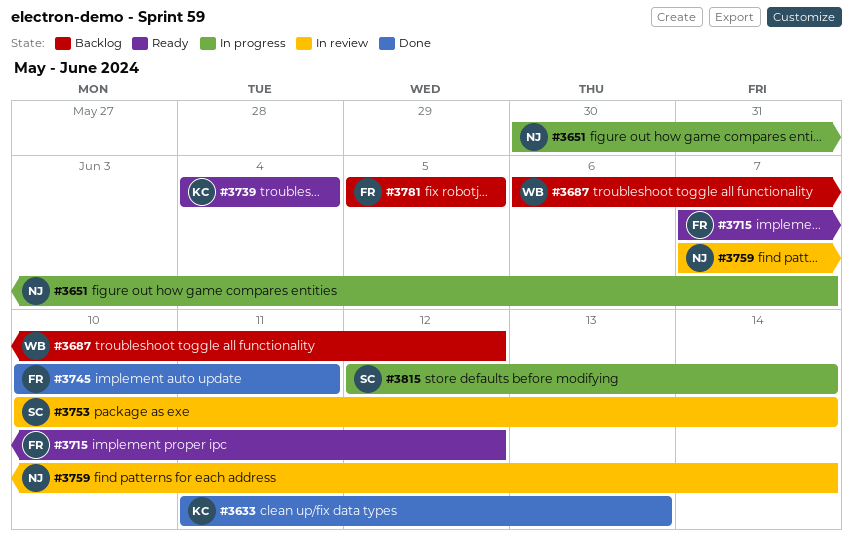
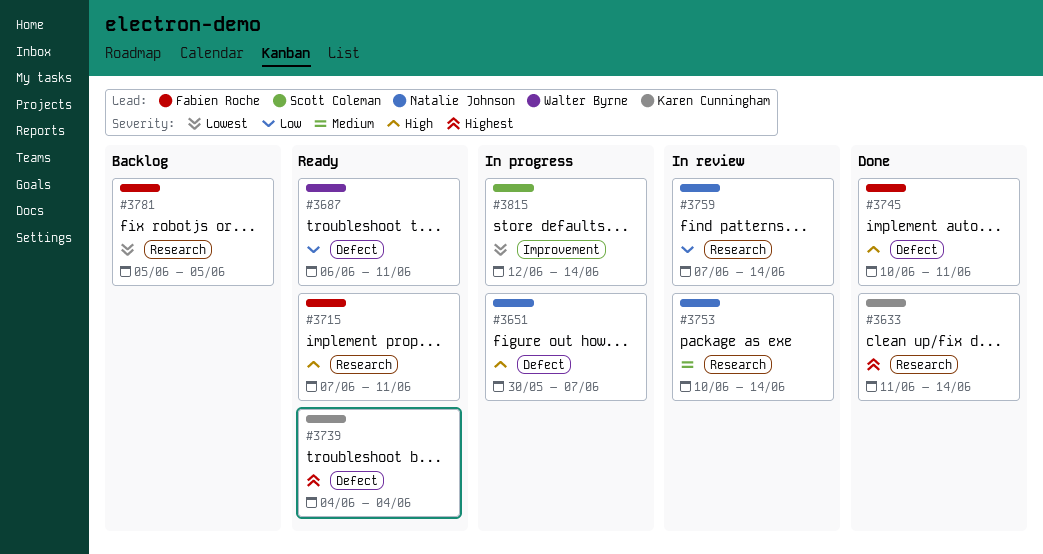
#3633, due: Jun 13 -> Jun 14
#3687, status: Backlog -> Ready
#3687, due: Jun 12 -> Jun 11
#3715, due: Jun 12 -> Jun 11
#3753, owner: Scott Coleman -> Natalie Johnson

